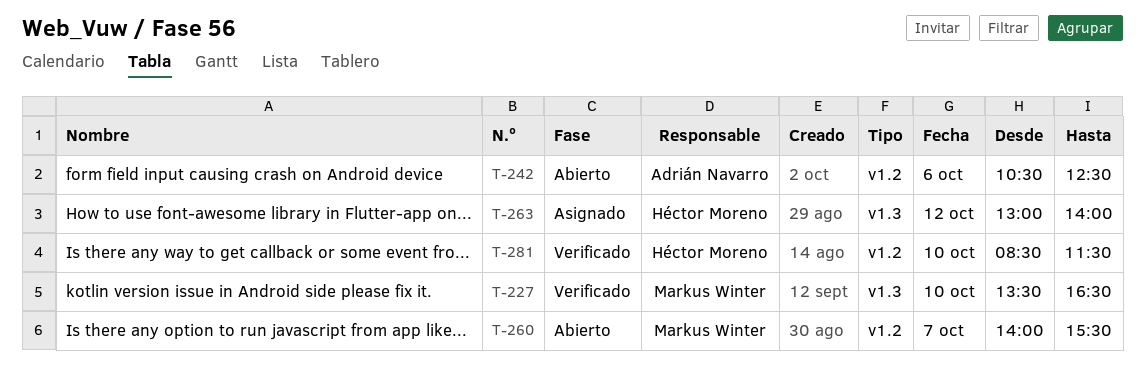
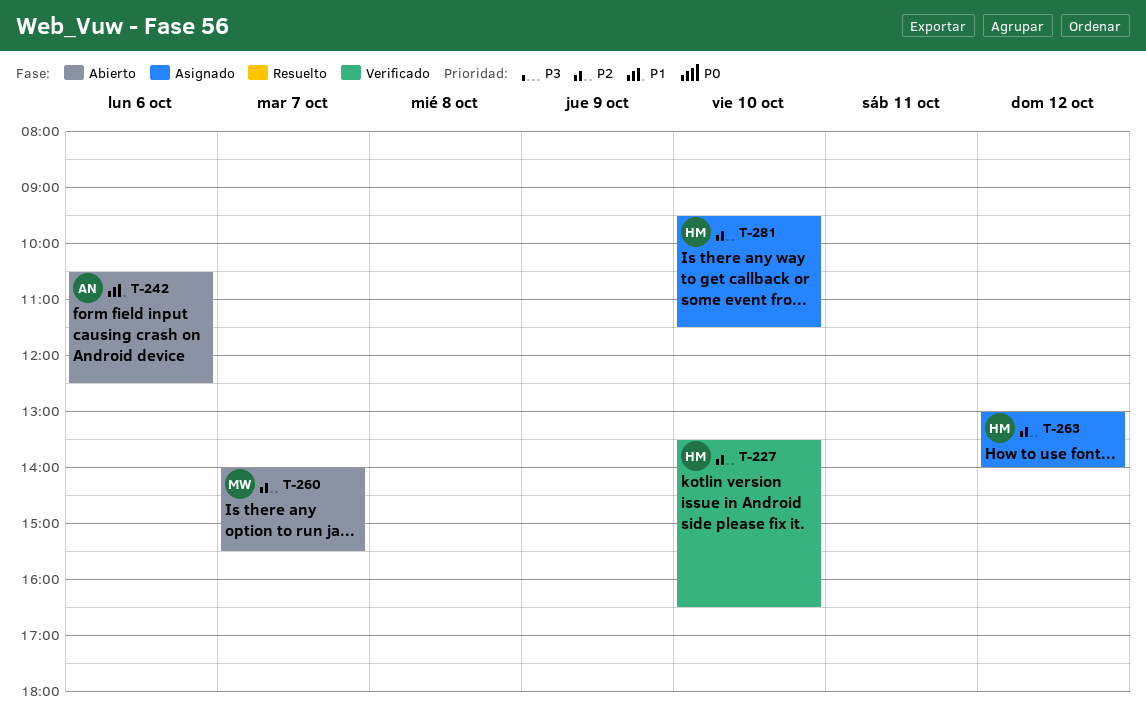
T-227, owner: Markus Winter -> Héctor Moreno
T-281, status: Verificado -> Asignado
T-281, begins: 08:30 -> 09:30

